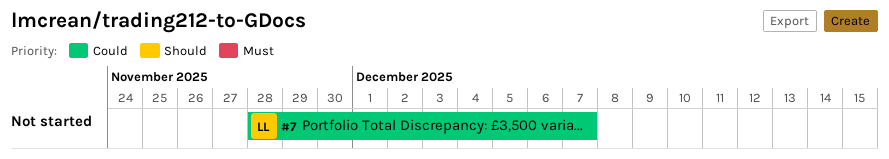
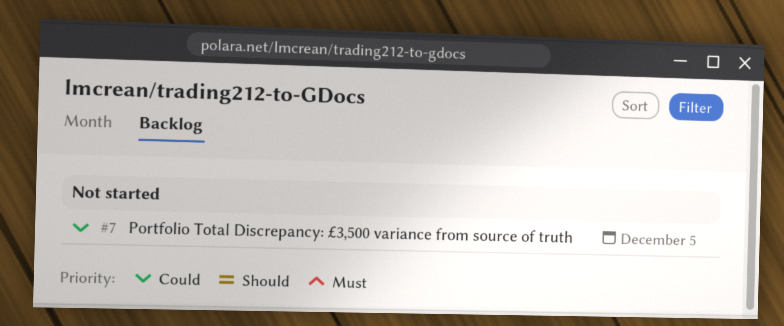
#7, due: Dec 7 -> Dec 5

